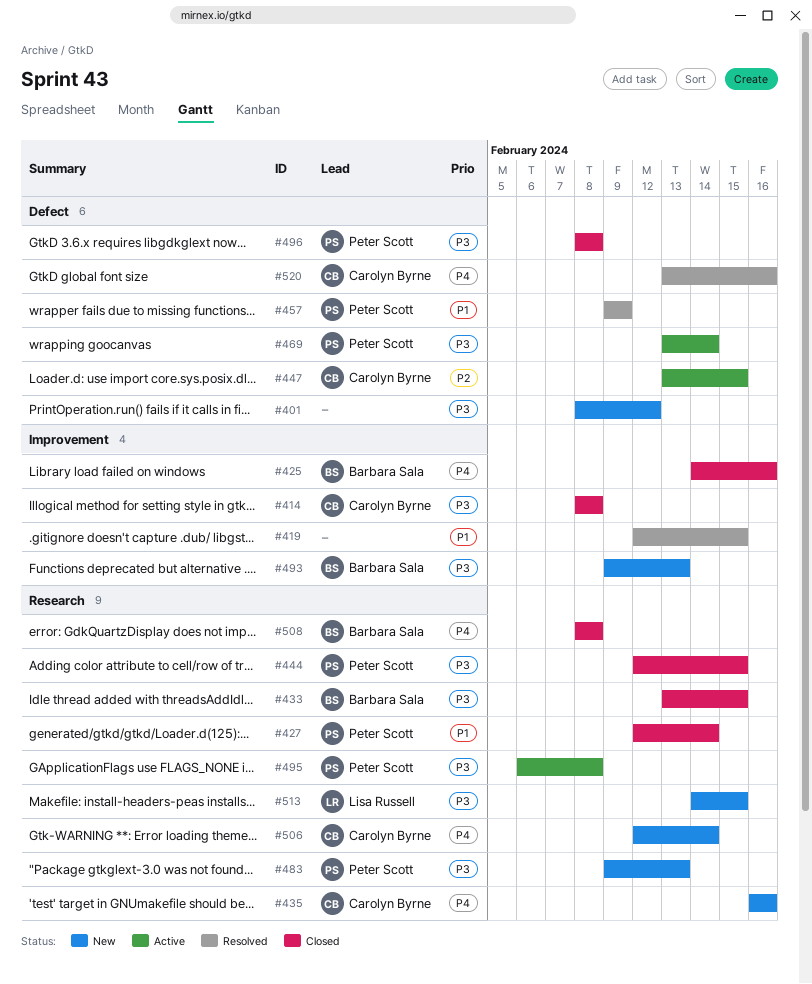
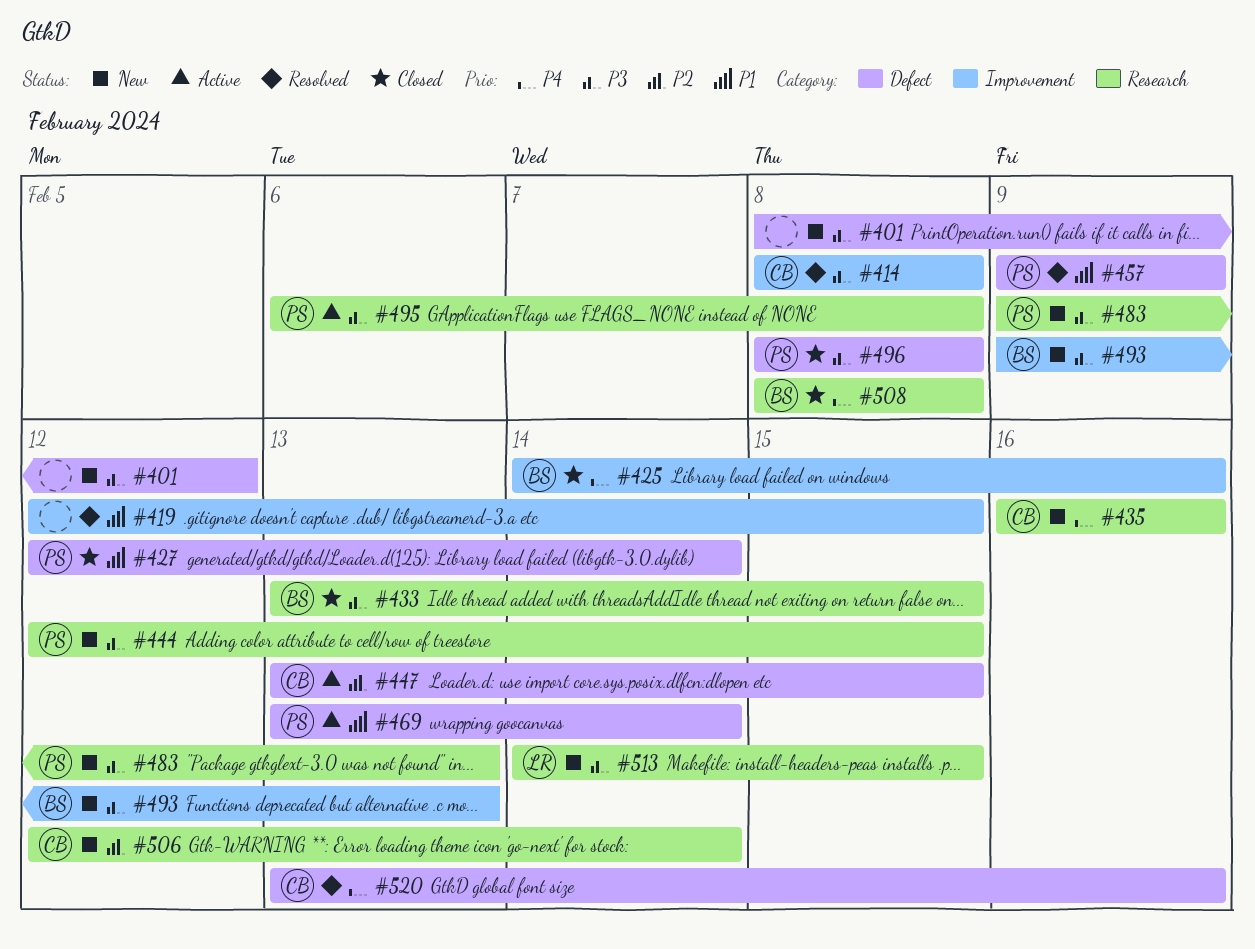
#414, status: Closed -> Resolved
#427, label: Research -> Defect
#444, status: Closed -> New
#469, priority: P3 -> P1
#506, priority: P4 -> P2

